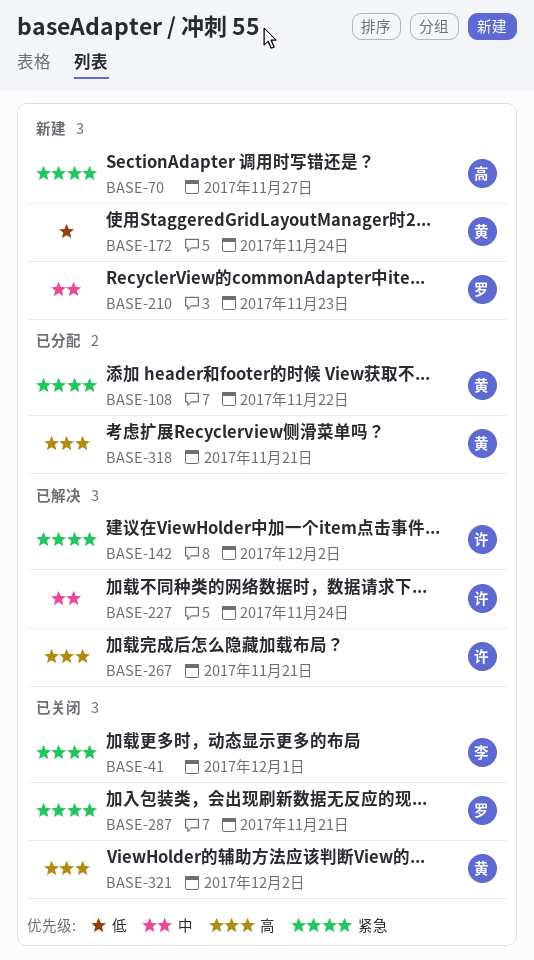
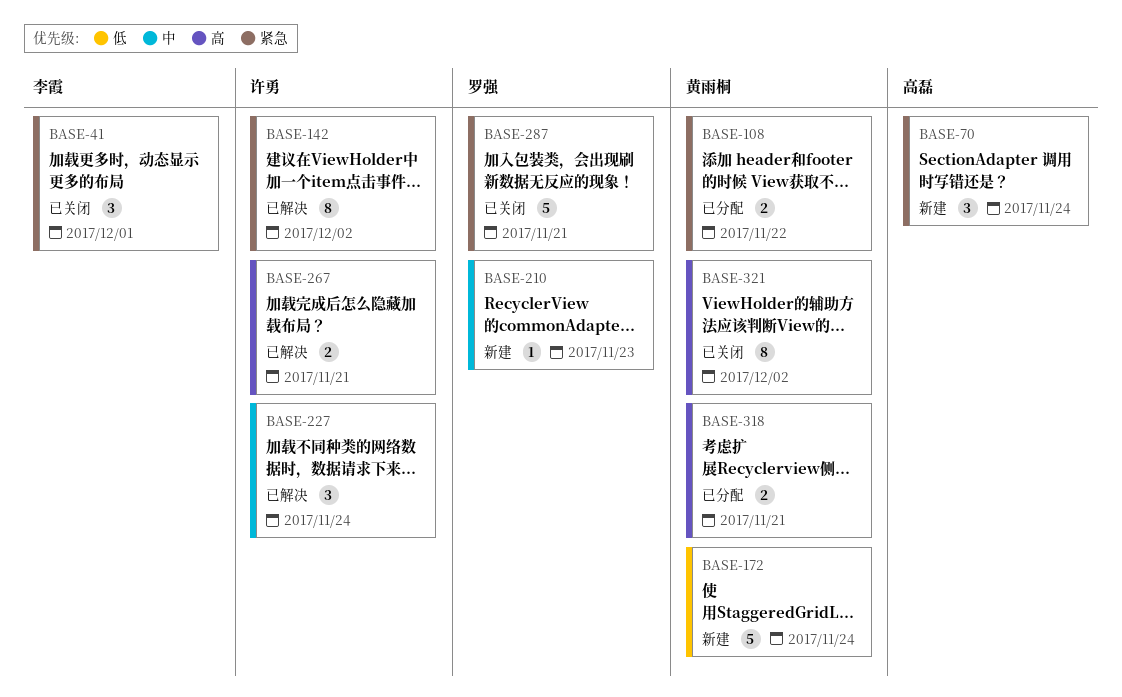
BASE-70, due: Nov 27 -> Nov 24

